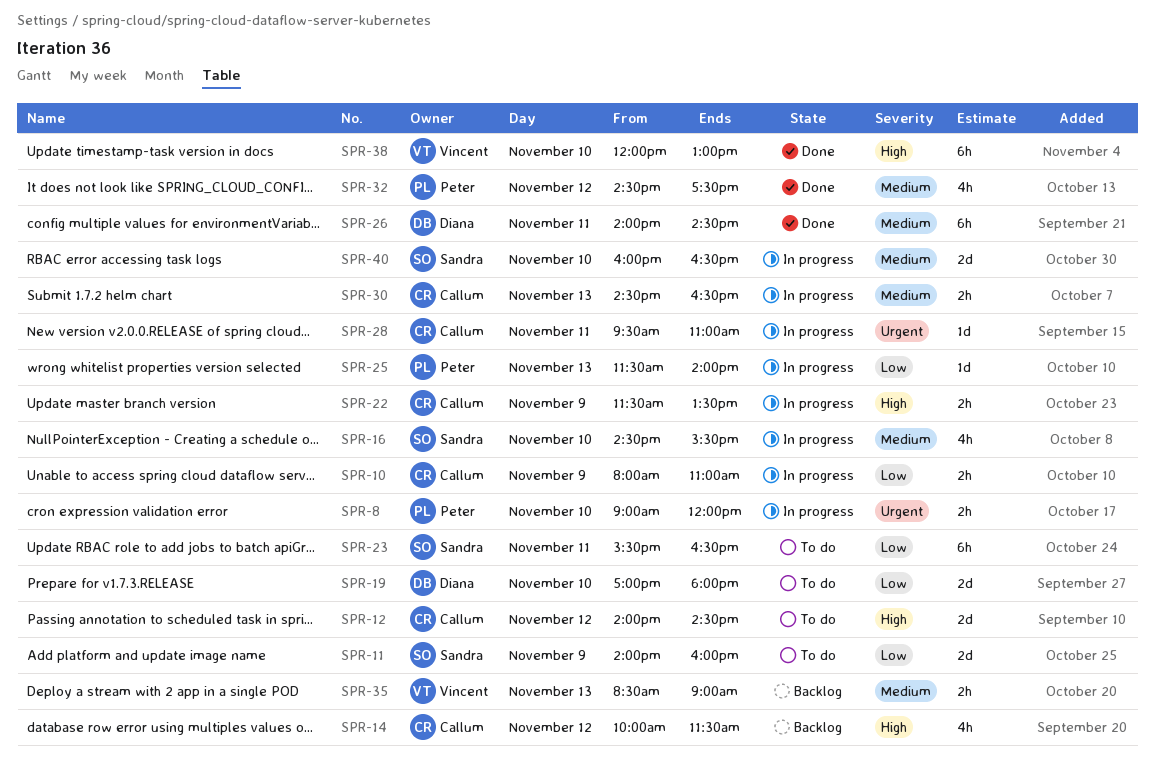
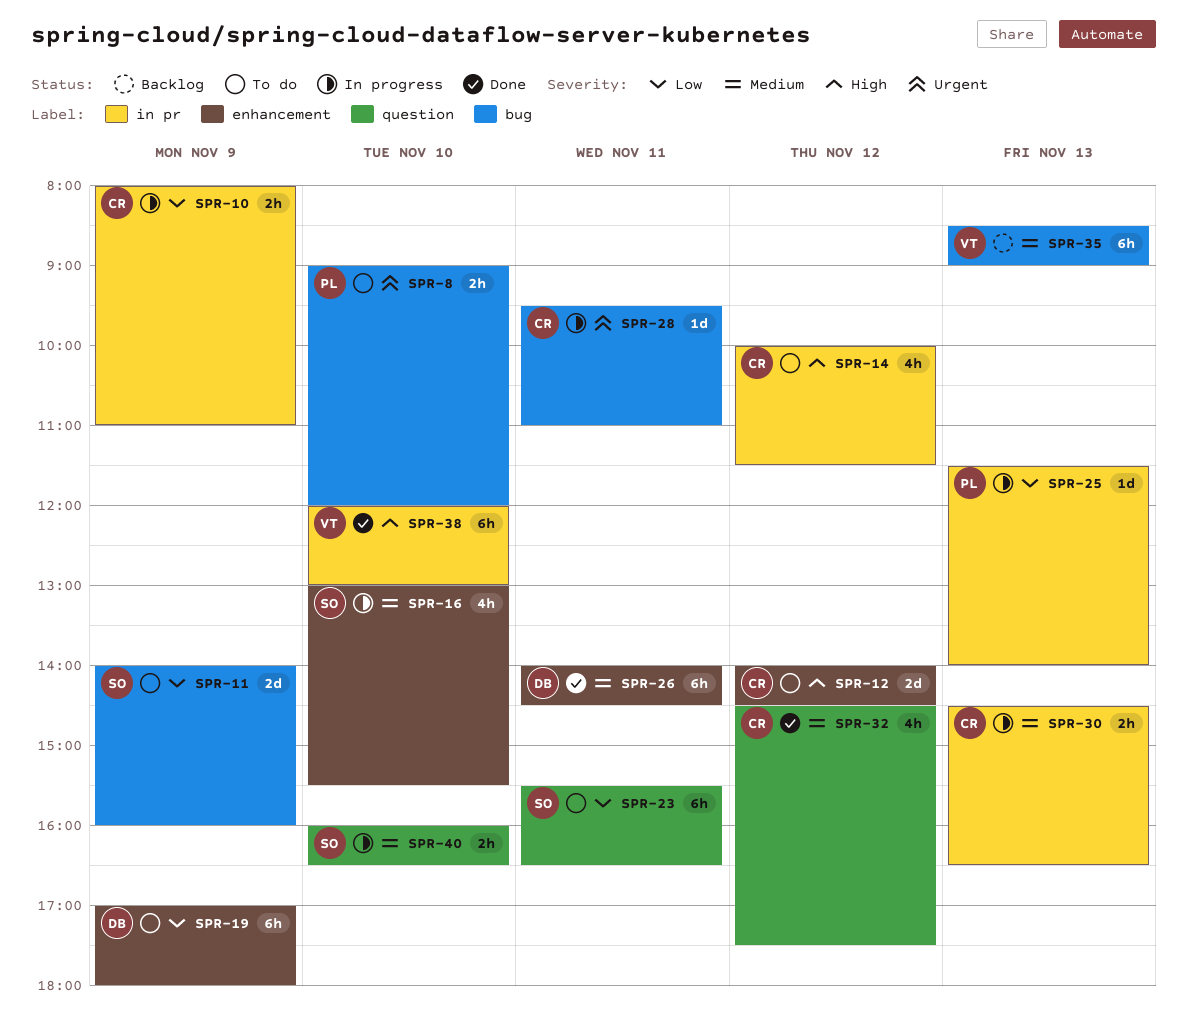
SPR-8, status: In progress -> To do
SPR-14, status: Backlog -> To do
SPR-16, begins: 14:30 -> 13:00
SPR-19, estimate: 2d -> 6h
SPR-19, day: Nov 10 -> Nov 9
SPR-22: present -> none
SPR-32, owner: Peter -> Callum
SPR-35, estimate: 2h -> 6h
SPR-40, estimate: 2d -> 2h

